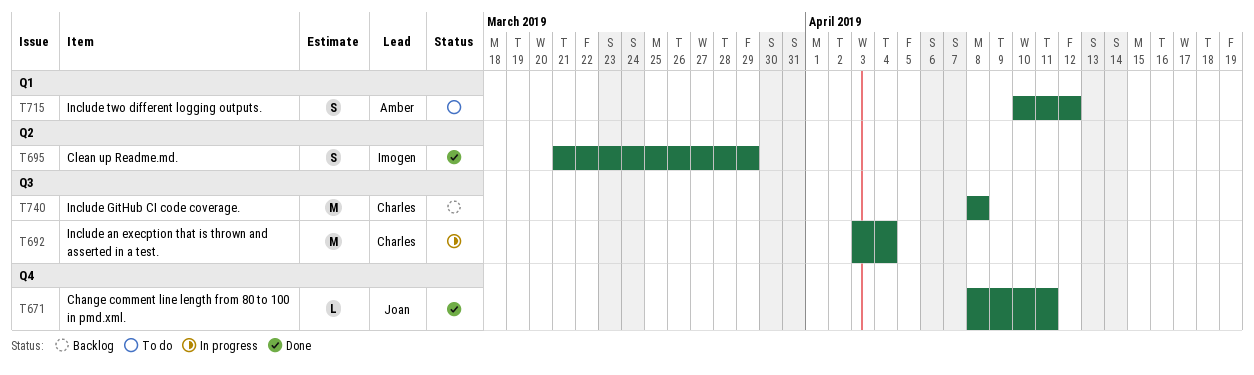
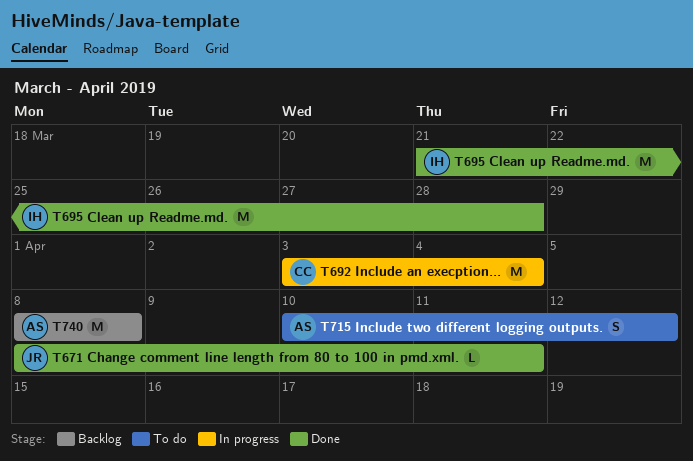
T695, estimate: S -> M
T695, due: Mar 29 -> Mar 28
T740, owner: Charles -> Amber

